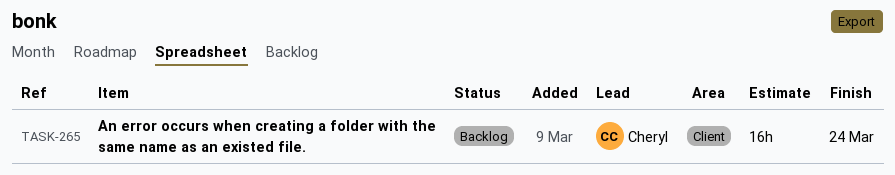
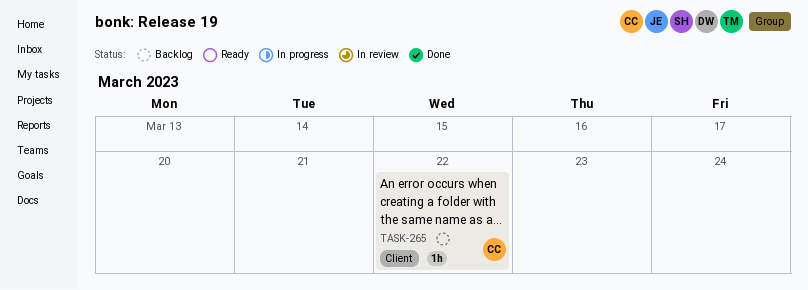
TASK-265, estimate: 16h -> 1h
TASK-265, due: Mar 24 -> Mar 22

